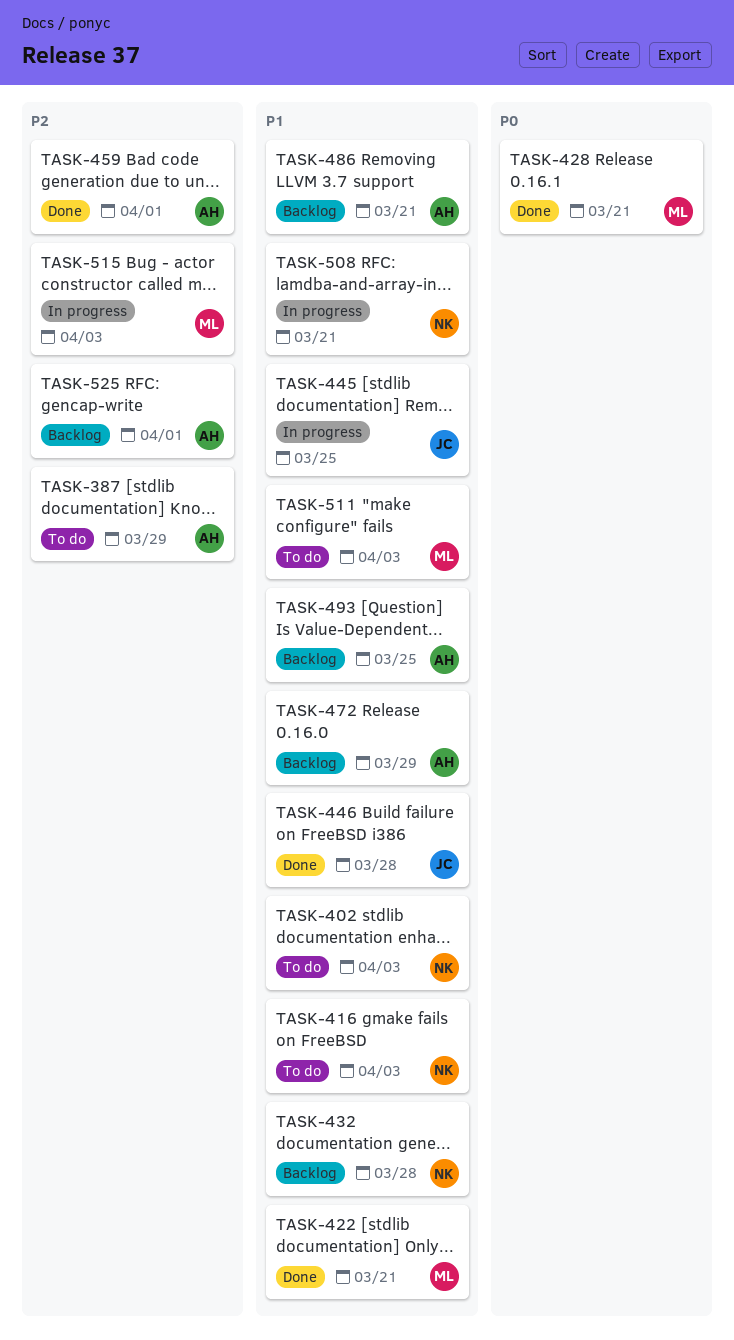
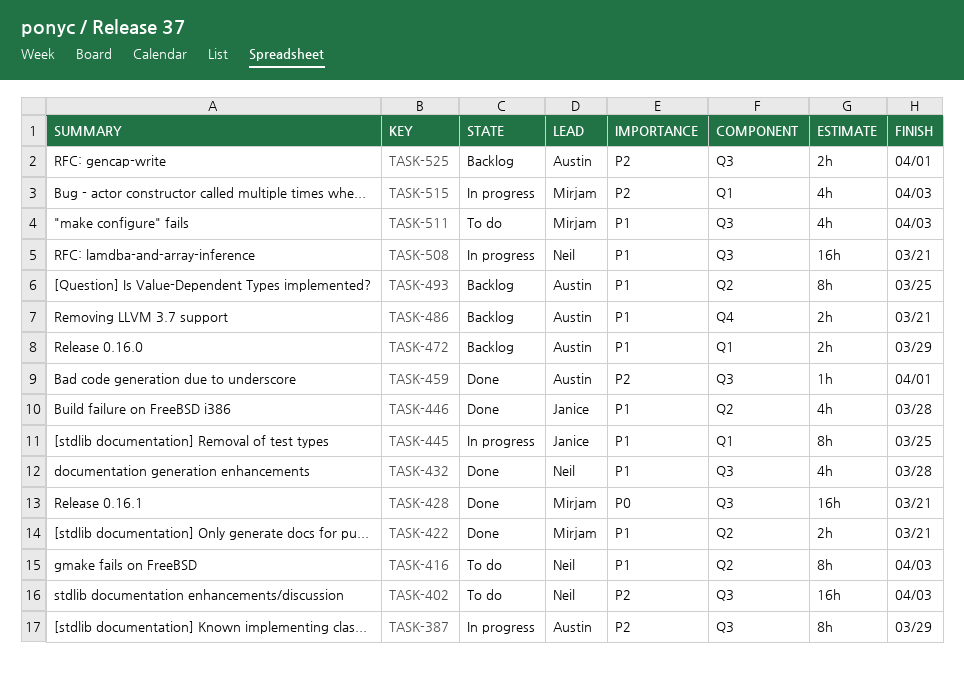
TASK-387, status: To do -> In progress
TASK-402, priority: P1 -> P2
TASK-432, status: Backlog -> Done

